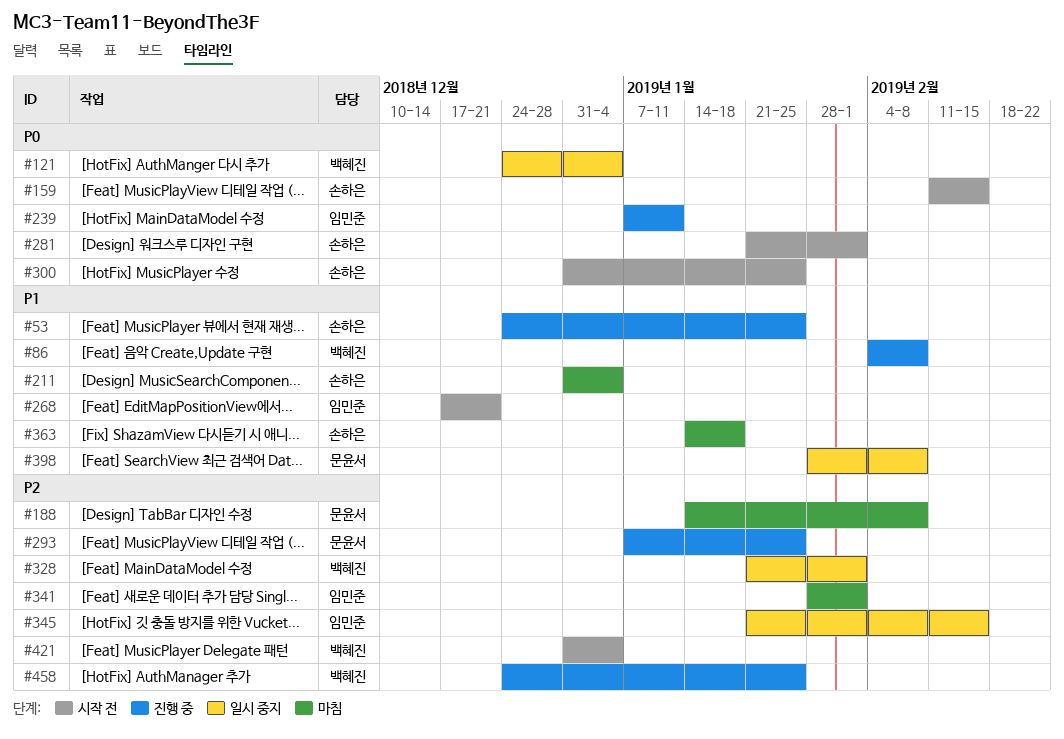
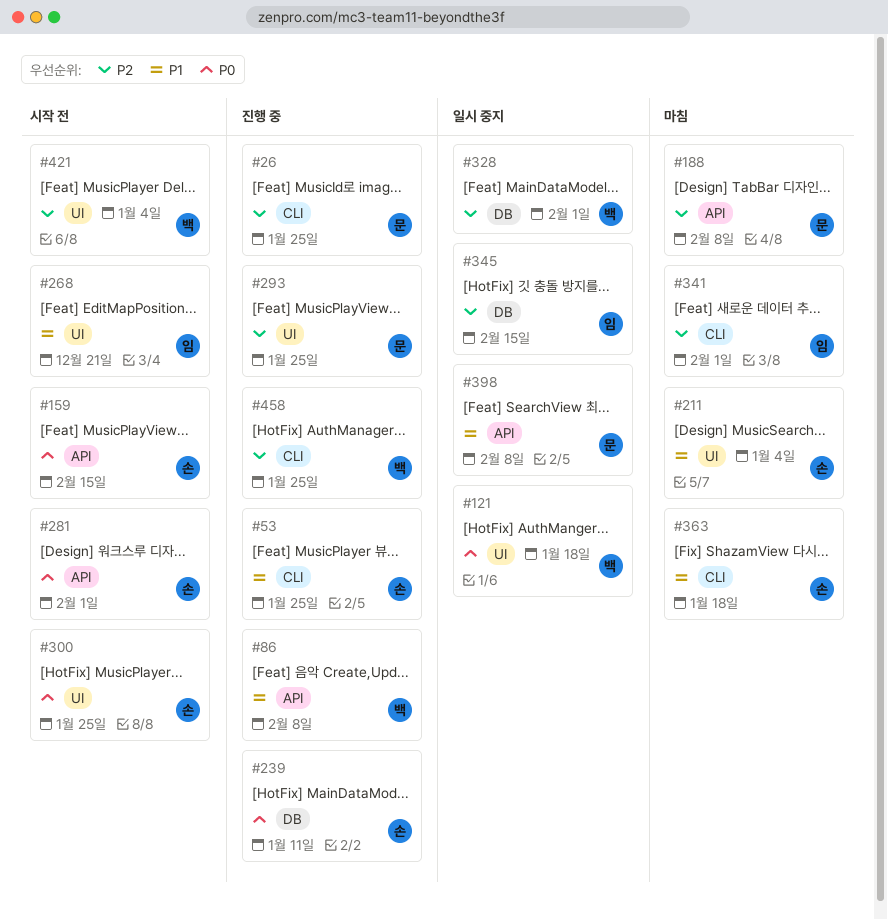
#26: none -> present
#121, due: Jan 4 -> Jan 18
#239, owner: 임민준 -> 손하은

